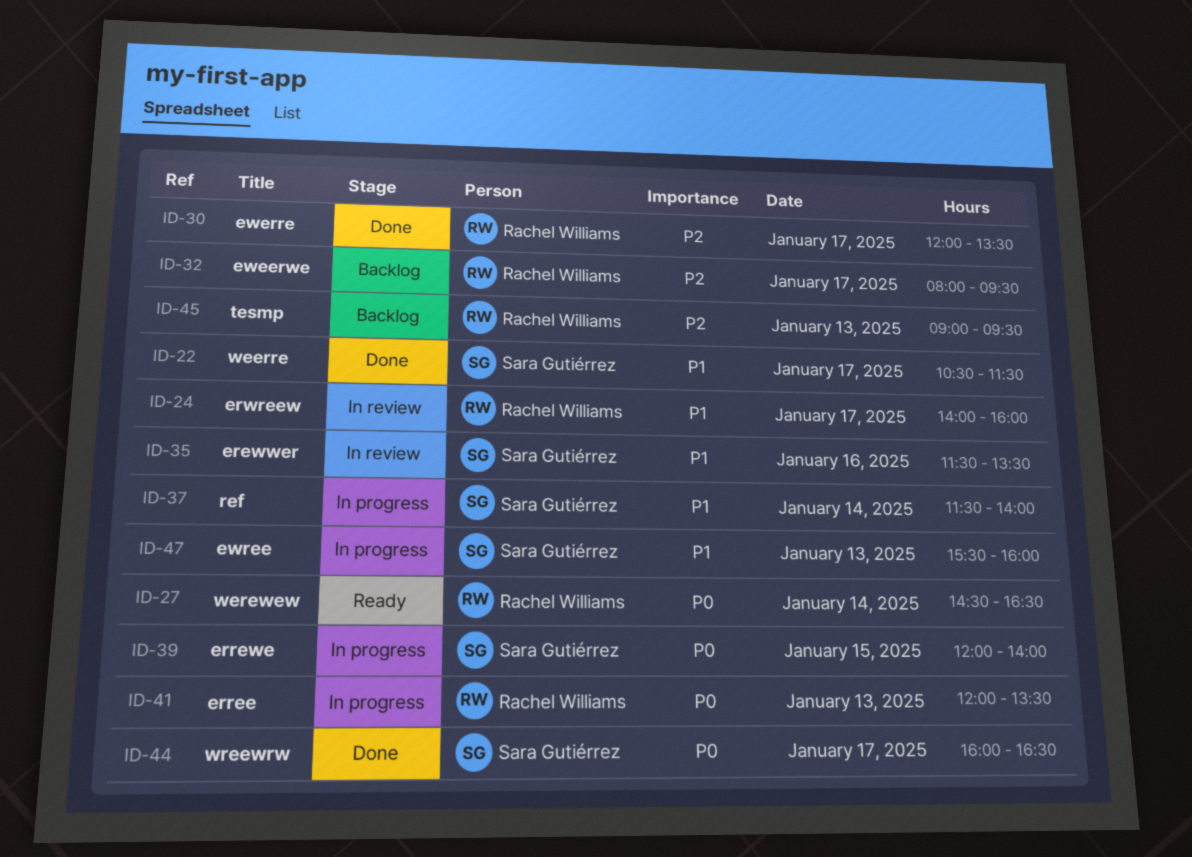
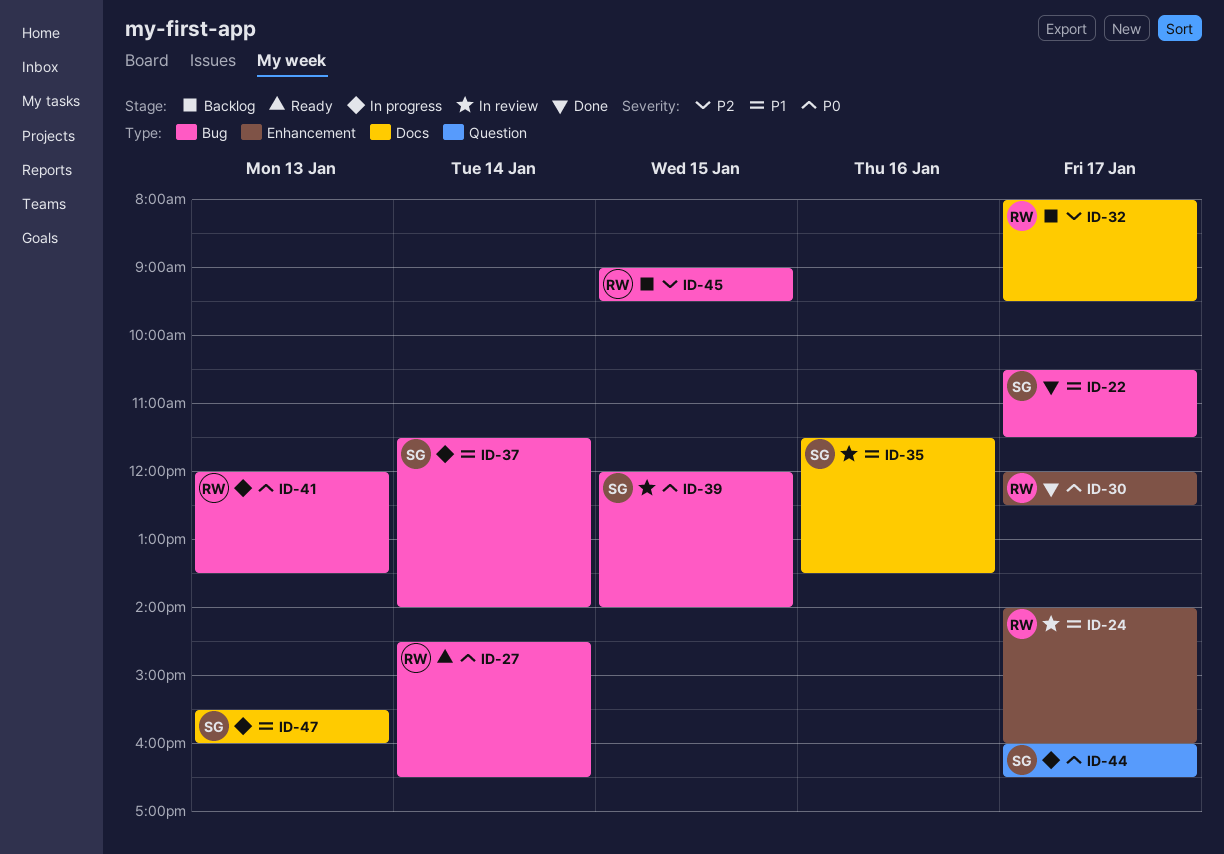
ID-30, priority: P2 -> P0
ID-30, ends: 13:30 -> 12:30
ID-39, status: In progress -> In review
ID-44, status: Done -> In progress
ID-45, day: Jan 13 -> Jan 15

